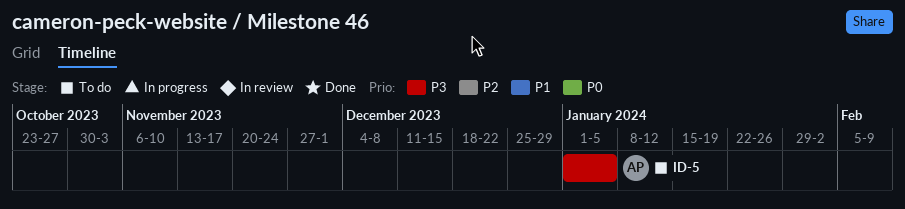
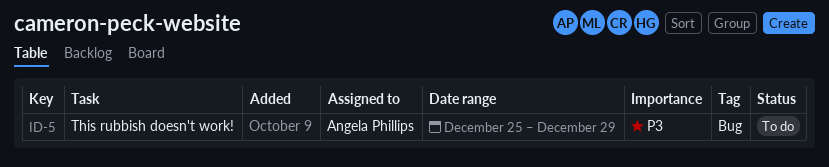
ID-5, start: Jan 1 -> Dec 25
ID-5, due: Jan 5 -> Dec 29

